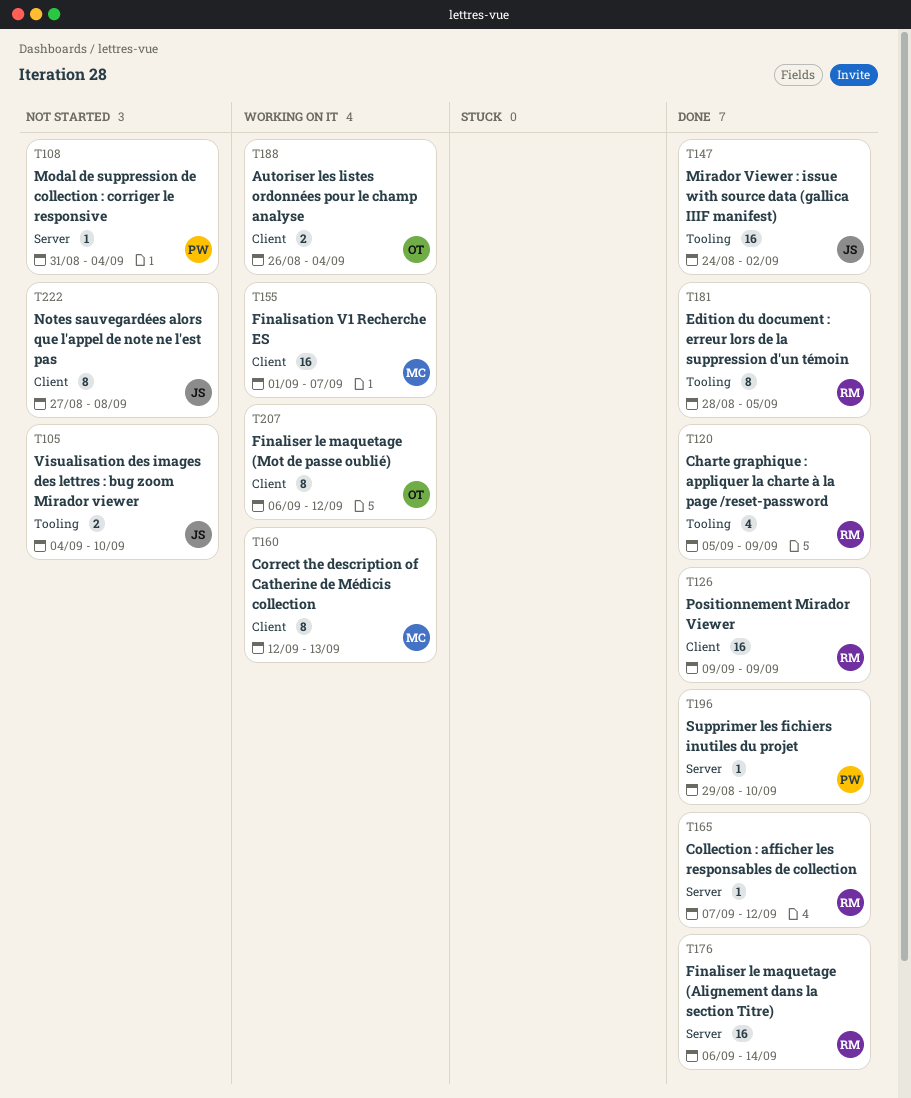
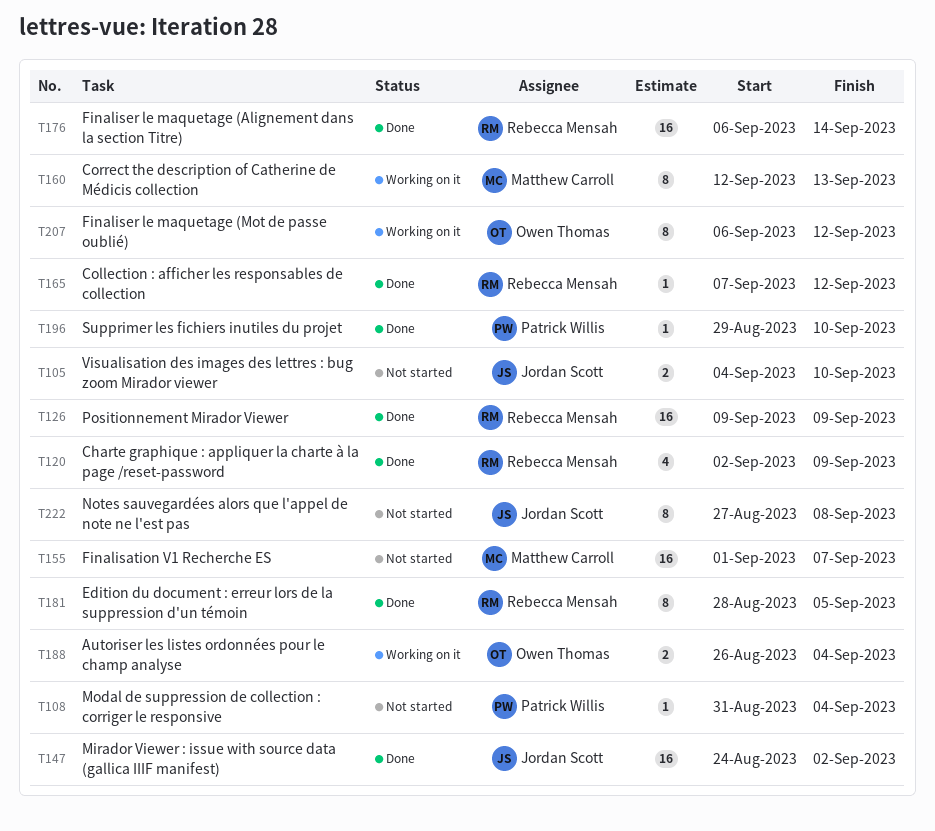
T120, start: Sep 5 -> Sep 2
T155, status: Working on it -> Not started

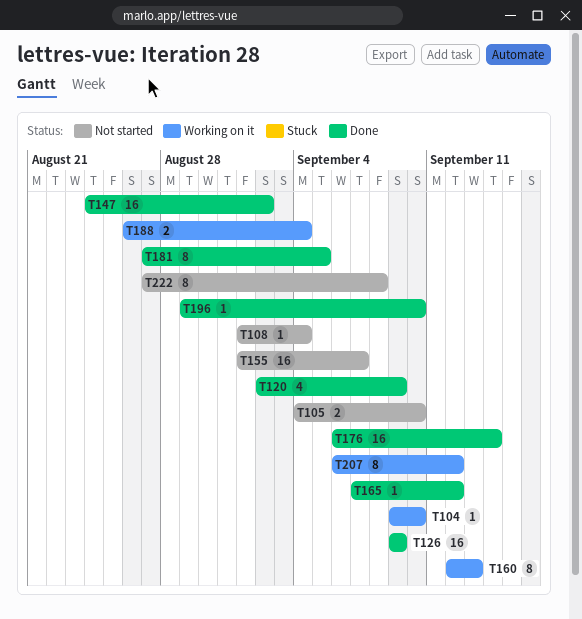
T104: none -> present
T108, start: Aug 31 -> Sep 1
T181, start: Aug 28 -> Aug 27

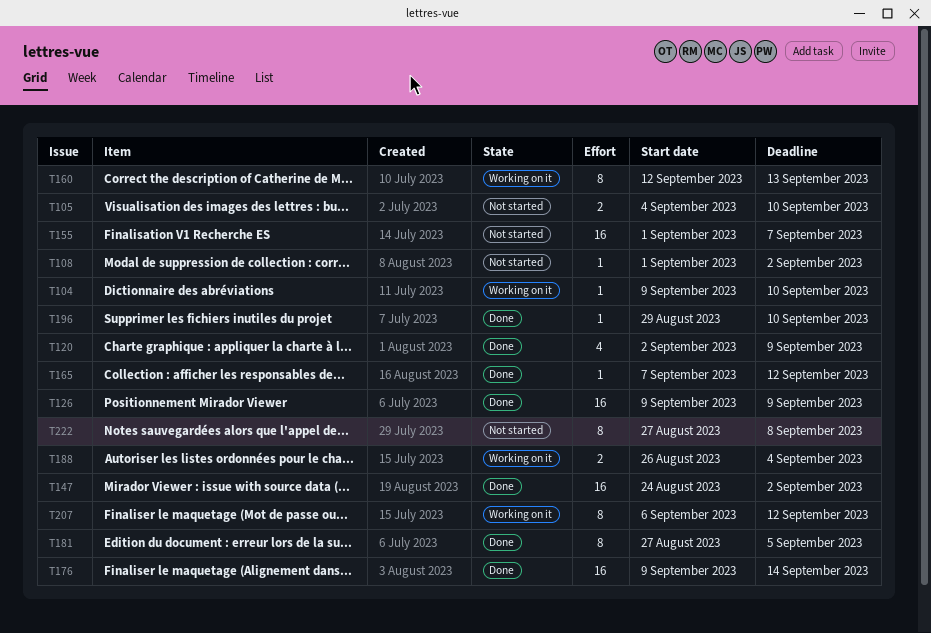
T108, due: Sep 4 -> Sep 2
T176, start: Sep 6 -> Sep 9

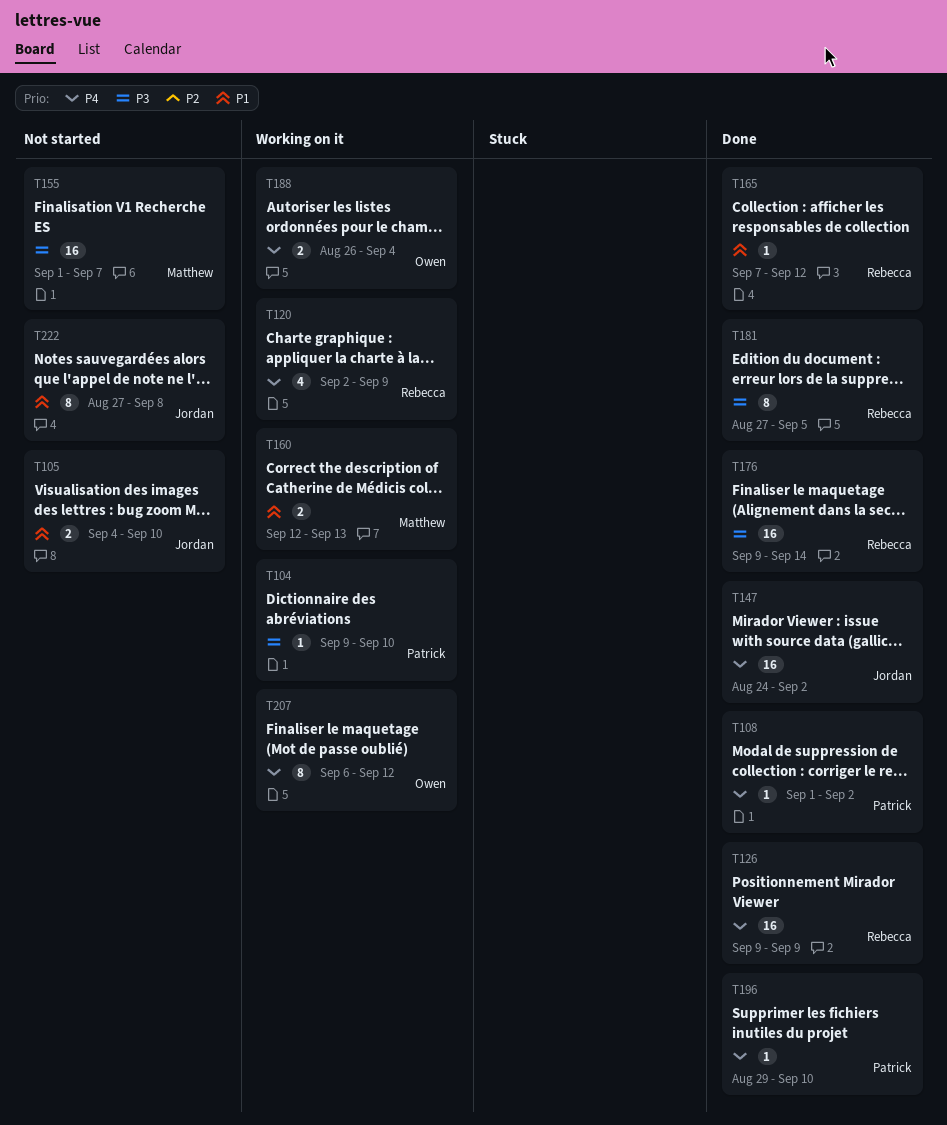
T108, status: Not started -> Done
T120, status: Done -> Working on it
T160, estimate: 8 -> 2

